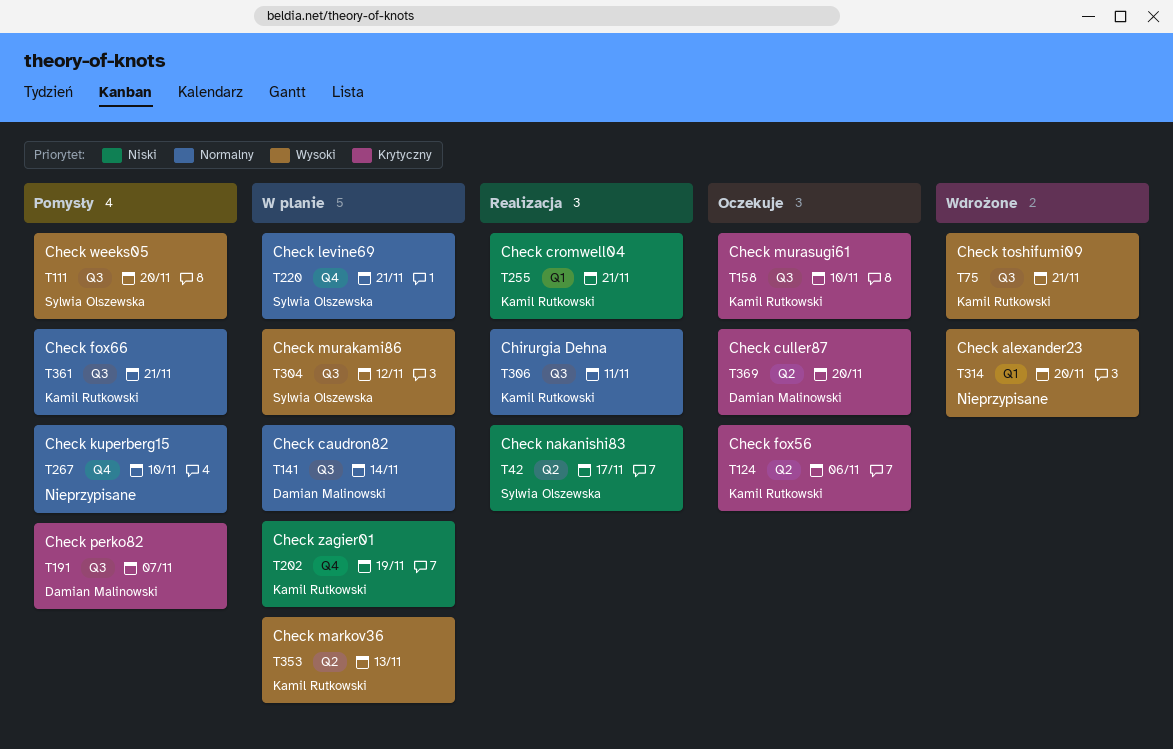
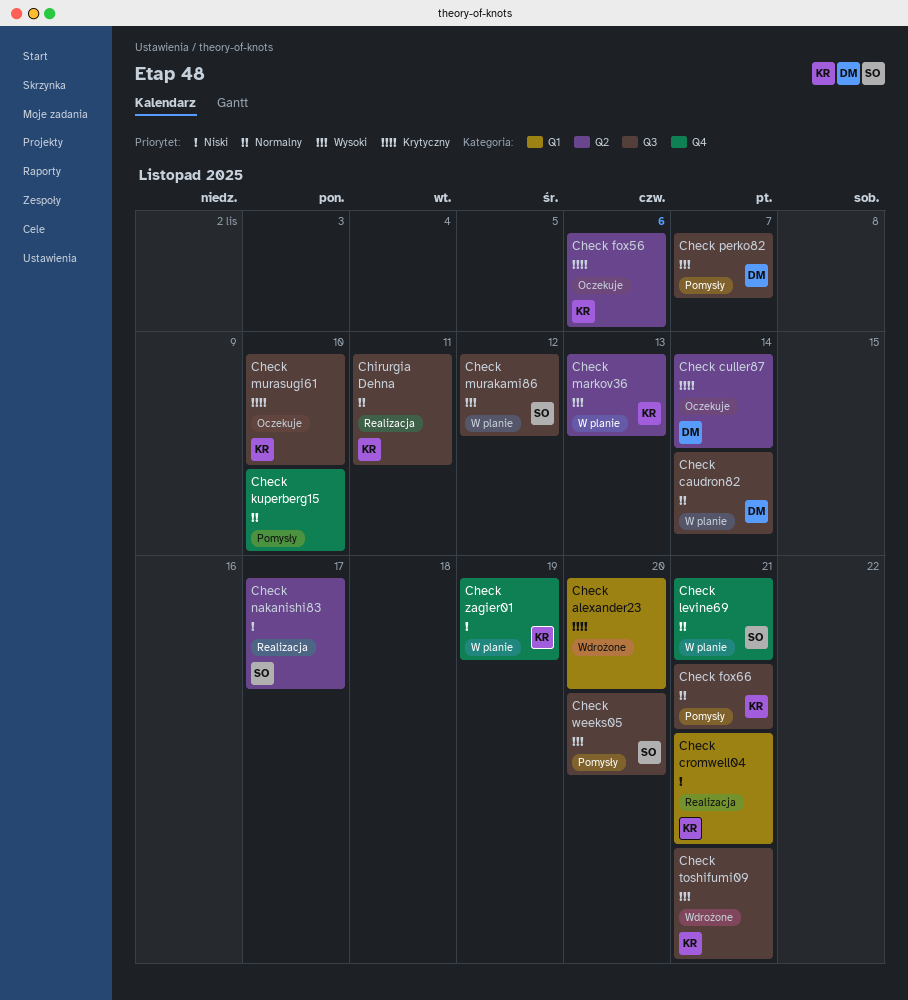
Check alexander23, priority: Wysoki -> Krytyczny
Check culler87, due: Nov 20 -> Nov 14
Check perko82, priority: Krytyczny -> Wysoki

